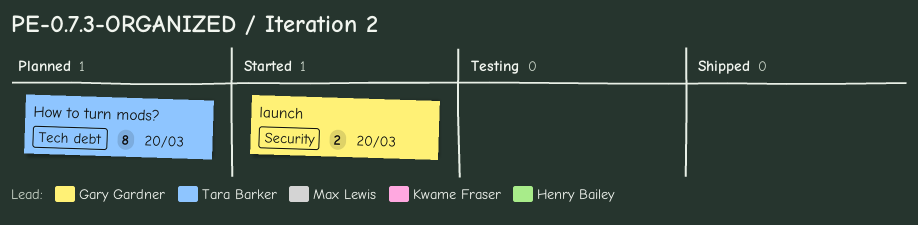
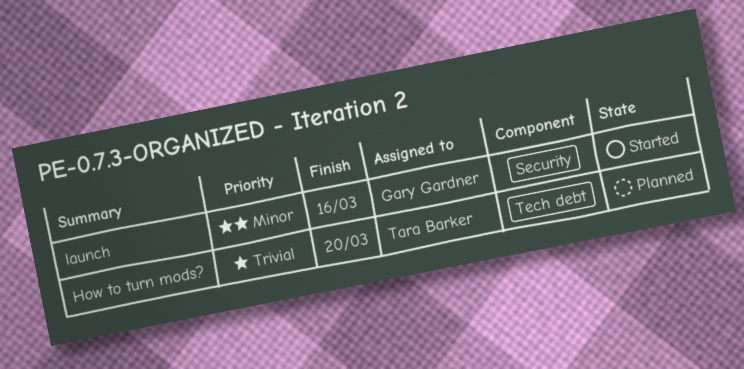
launch, due: Mar 20 -> Mar 16

